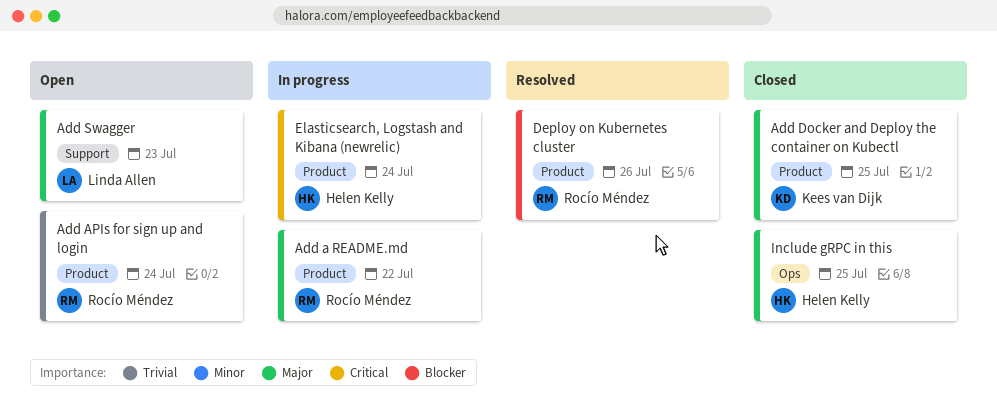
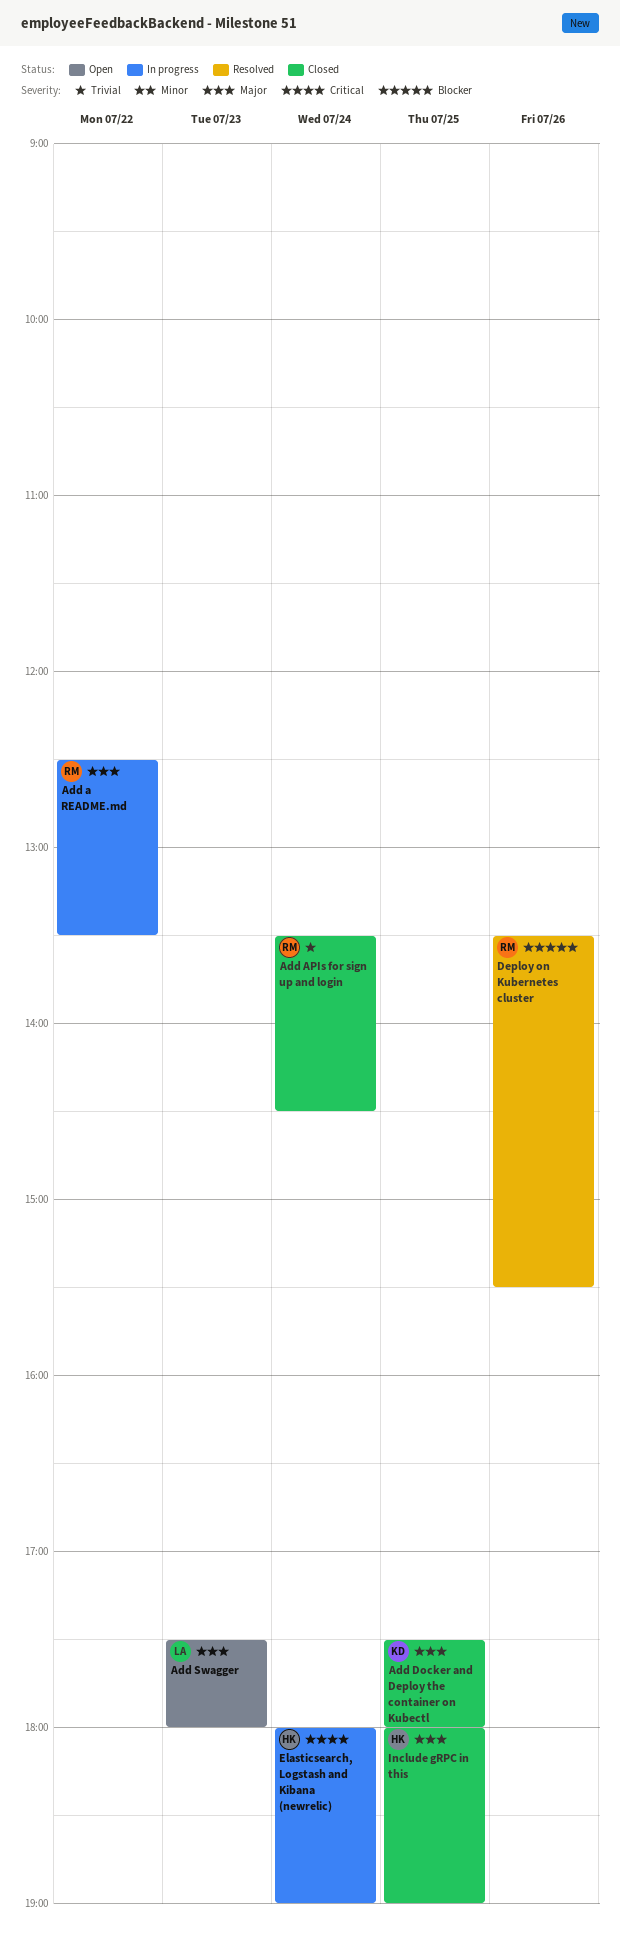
Add APIs for sign up and login, status: Open -> Closed

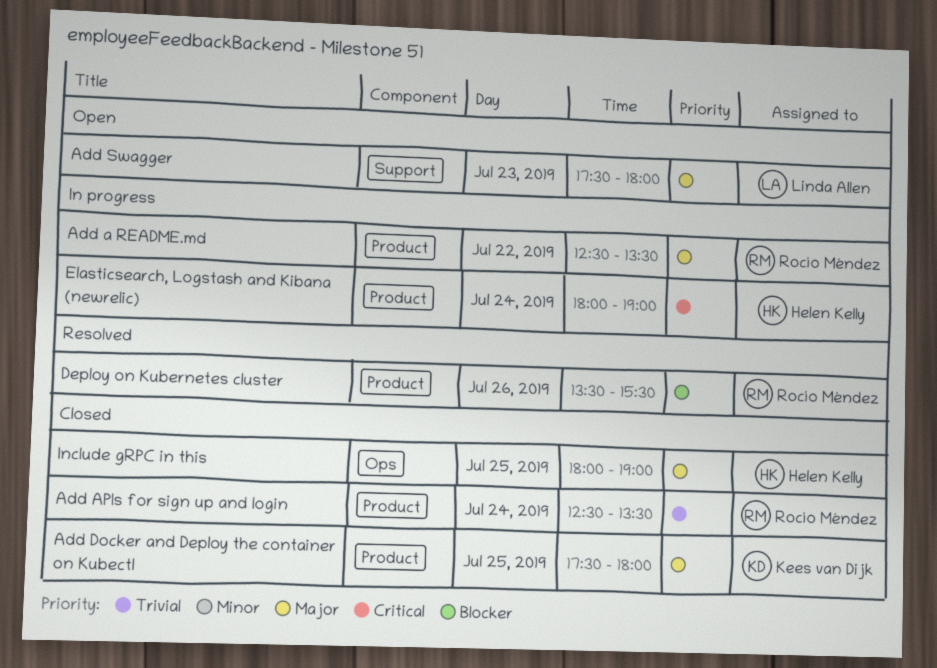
Add APIs for sign up and login, begins: 13:30 -> 12:30
Add APIs for sign up and login, ends: 14:30 -> 13:30

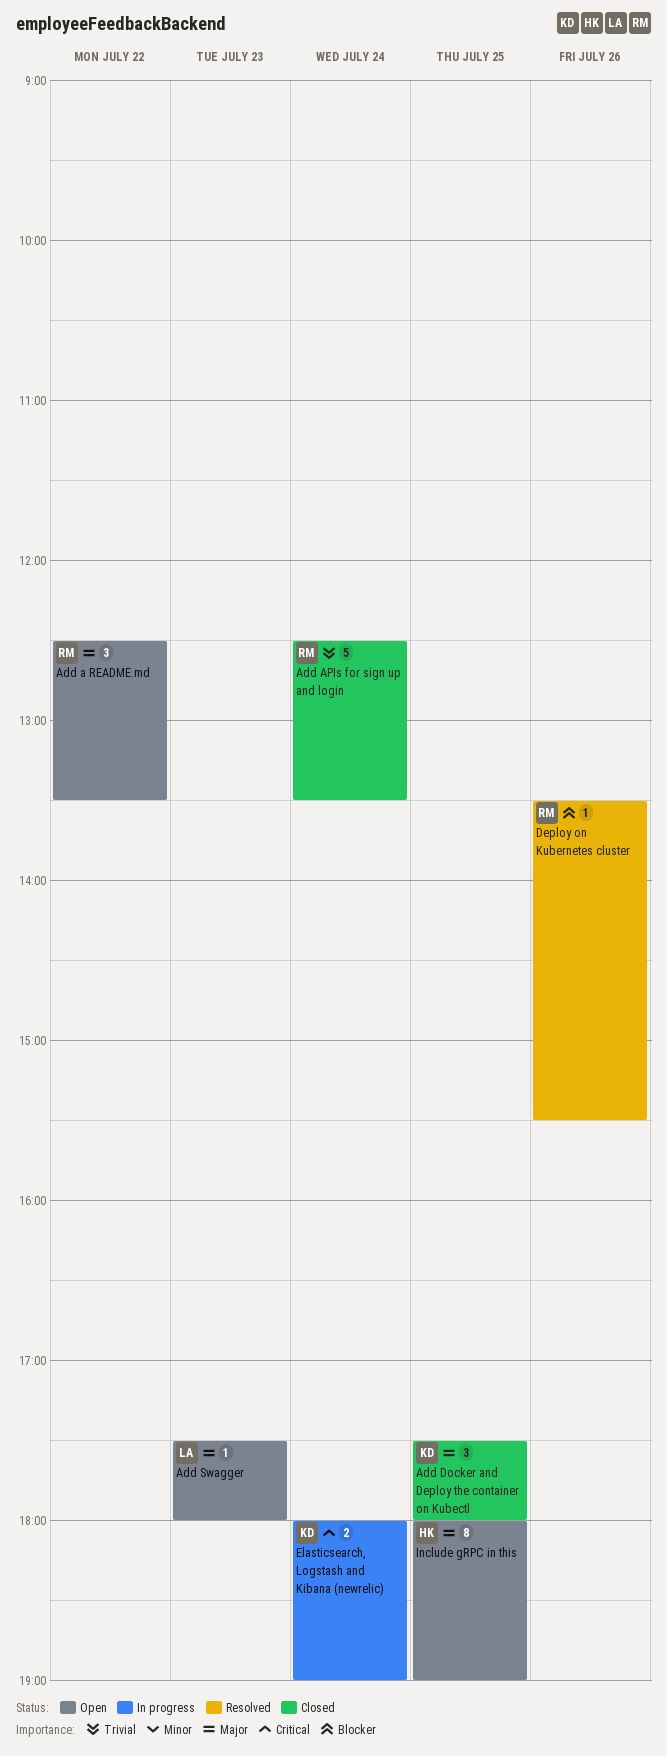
Add a README.md, status: In progress -> Open
Elasticsearch, Logstash and Kibana (newrelic), owner: Helen Kelly -> Kees van Dijk
Include gRPC in this, status: Closed -> Open

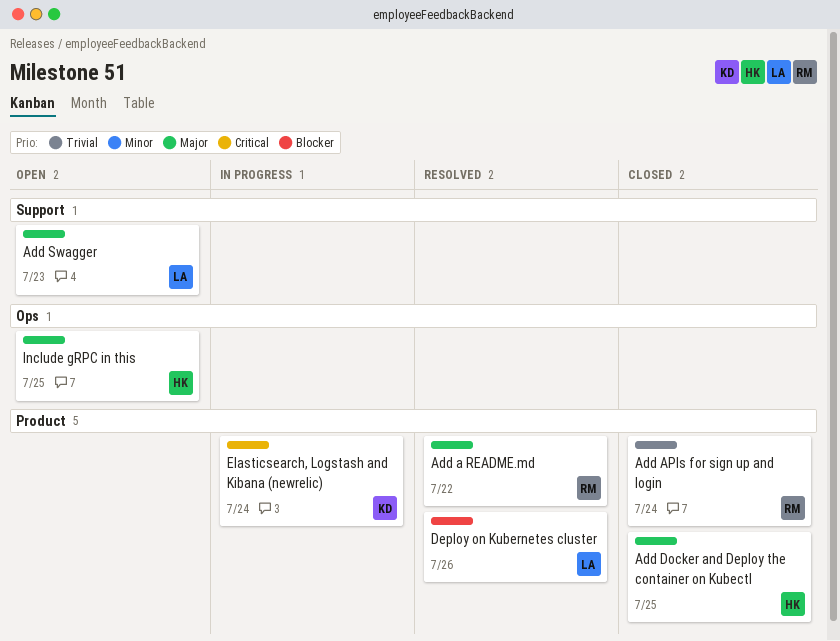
Add a README.md, status: Open -> Resolved
Add Docker and Deploy the container on Kubectl, owner: KD -> HK
Deploy on Kubernetes cluster, owner: RM -> LA

